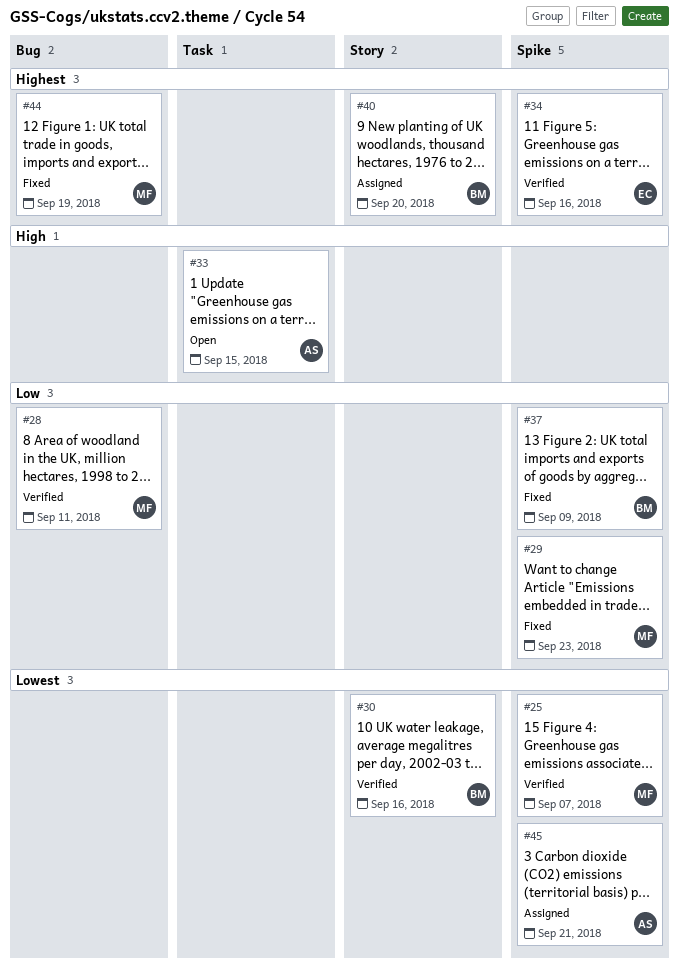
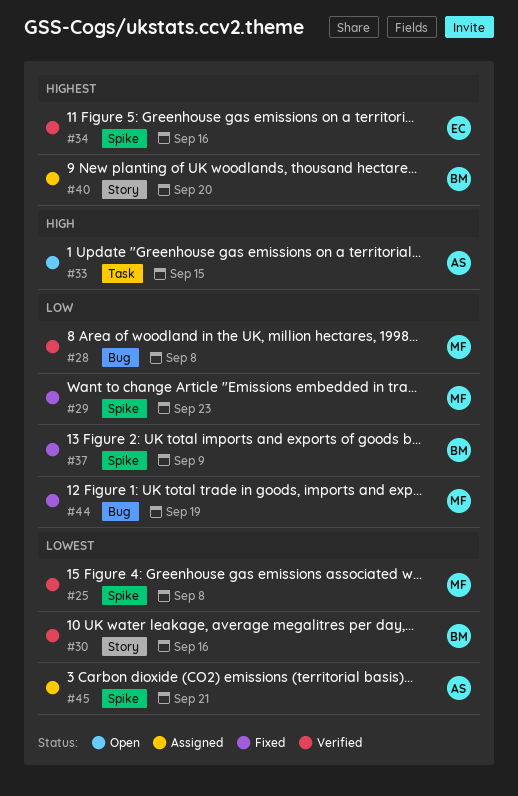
#25, due: Sep 7 -> Sep 8
#28, due: Sep 11 -> Sep 8
#44, priority: Highest -> Low

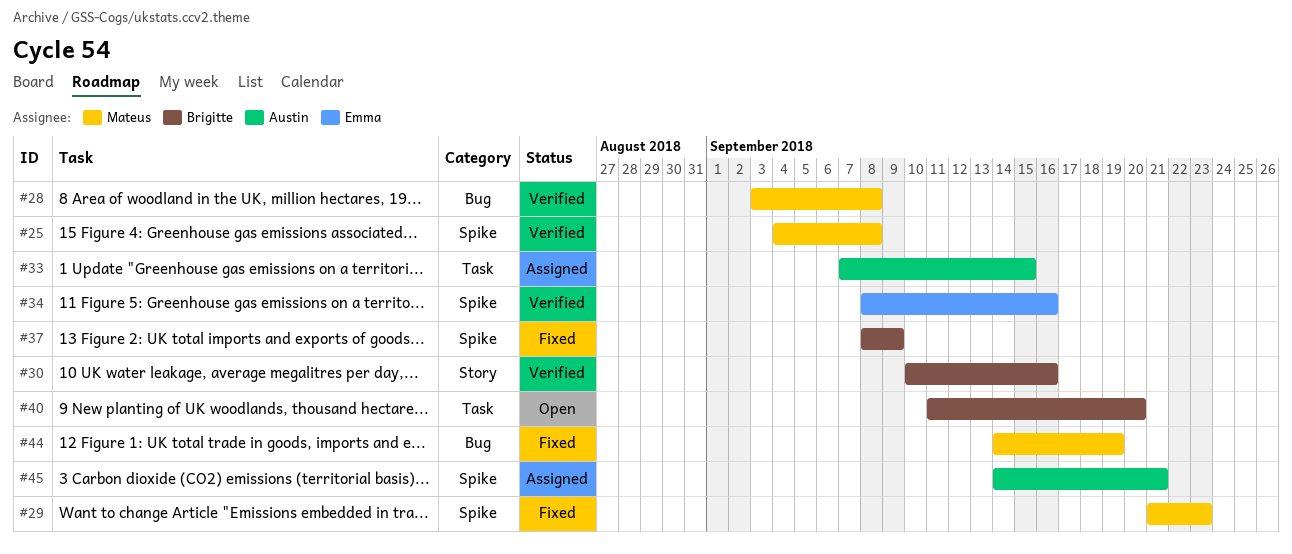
#33, status: Open -> Assigned
#40, status: Assigned -> Open
#40, label: Story -> Task

